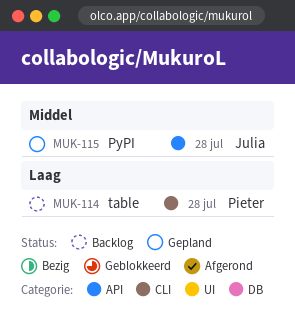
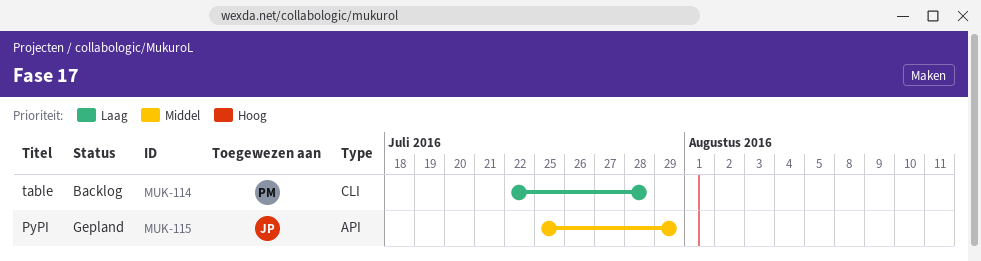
MUK-115, due: Jul 28 -> Jul 29

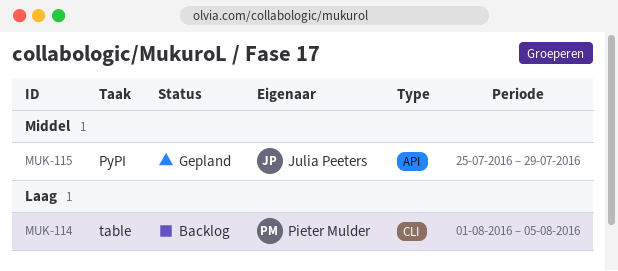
MUK-114, start: Jul 22 -> Aug 1
MUK-114, due: Jul 28 -> Aug 5

